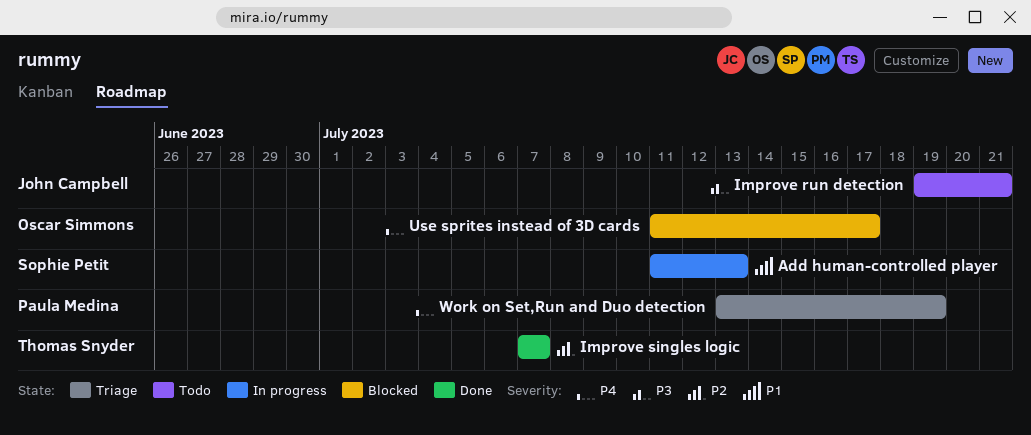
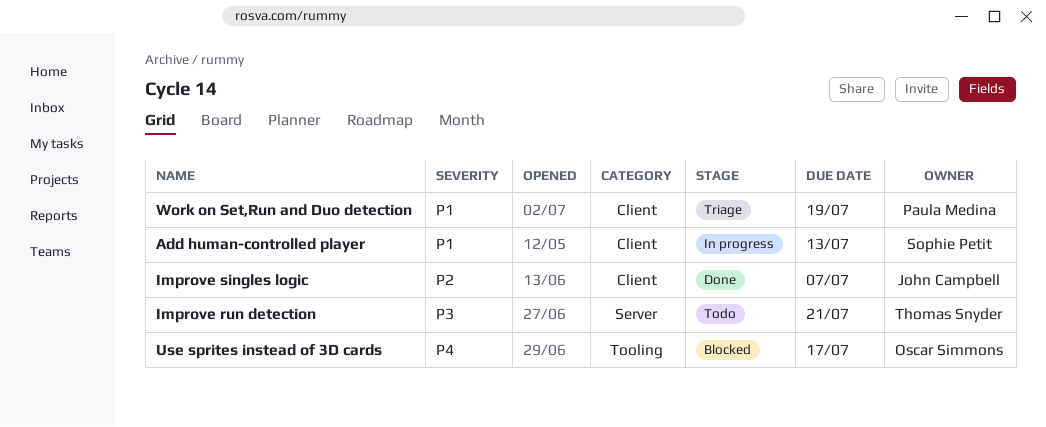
Improve run detection, owner: John Campbell -> Thomas Snyder
Improve singles logic, owner: Thomas Snyder -> John Campbell
Work on Set,Run and Duo detection, priority: P4 -> P1

